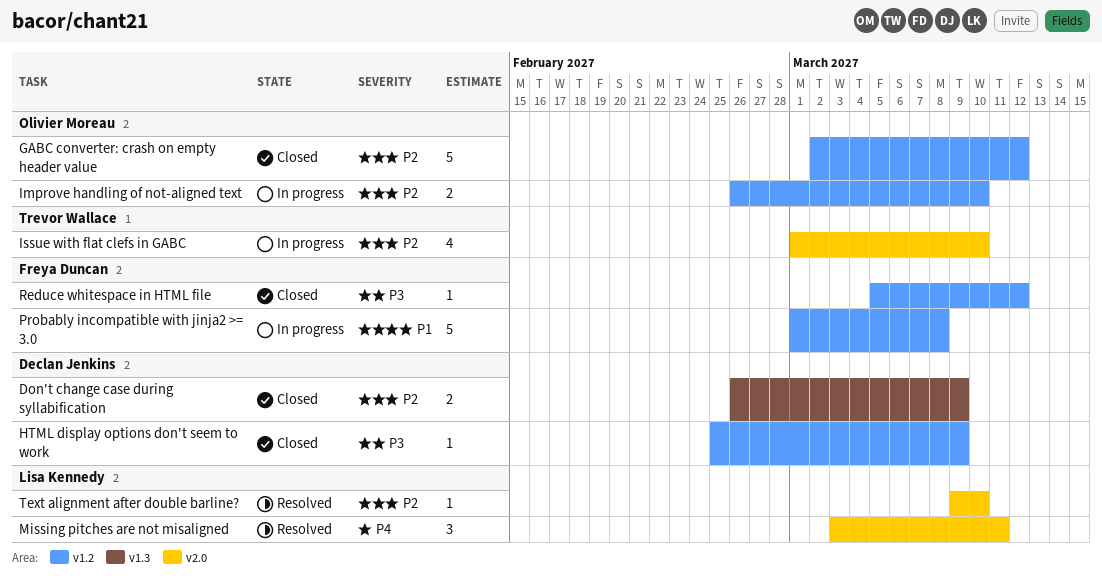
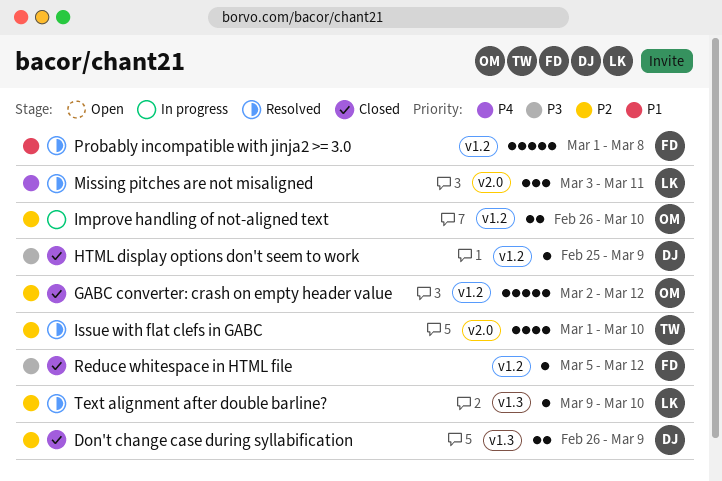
Issue with flat clefs in GABC, status: In progress -> Resolved
Probably incompatible with jinja2 >= 3.0, status: In progress -> Resolved
Text alignment after double barline?, label: v2.0 -> v1.3

